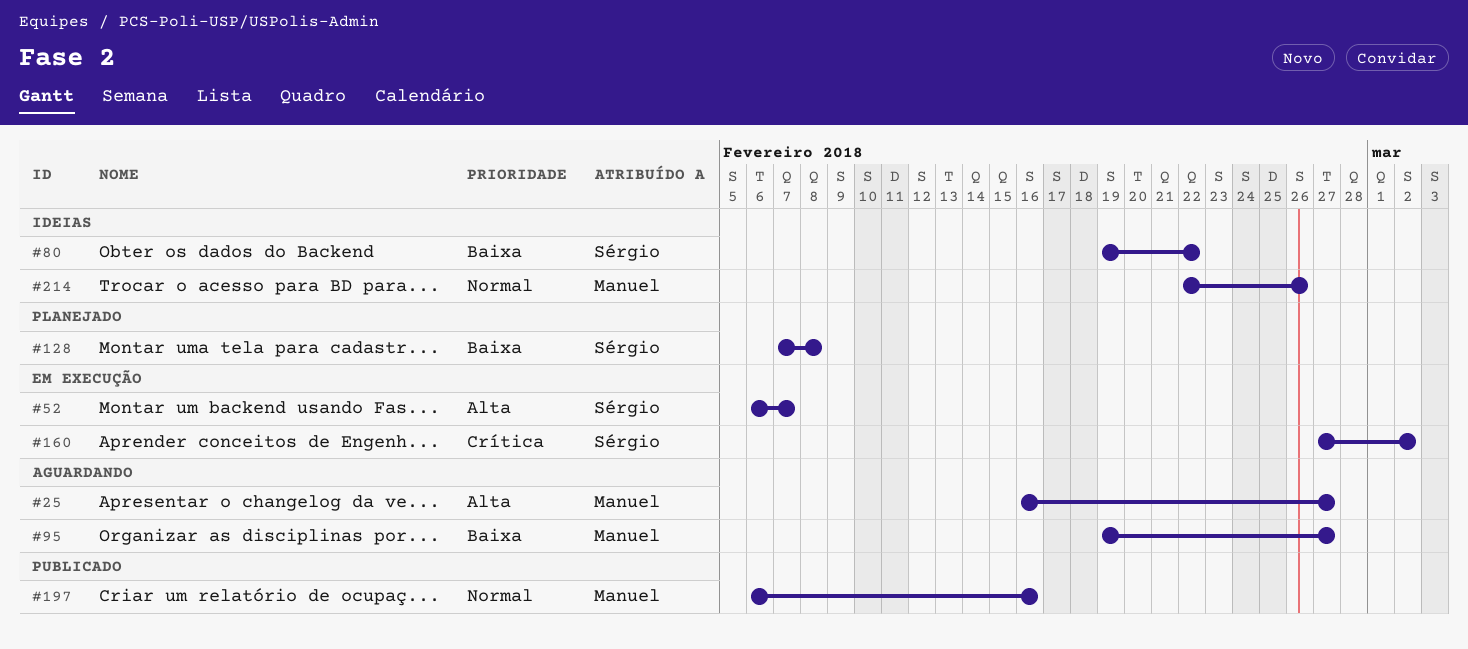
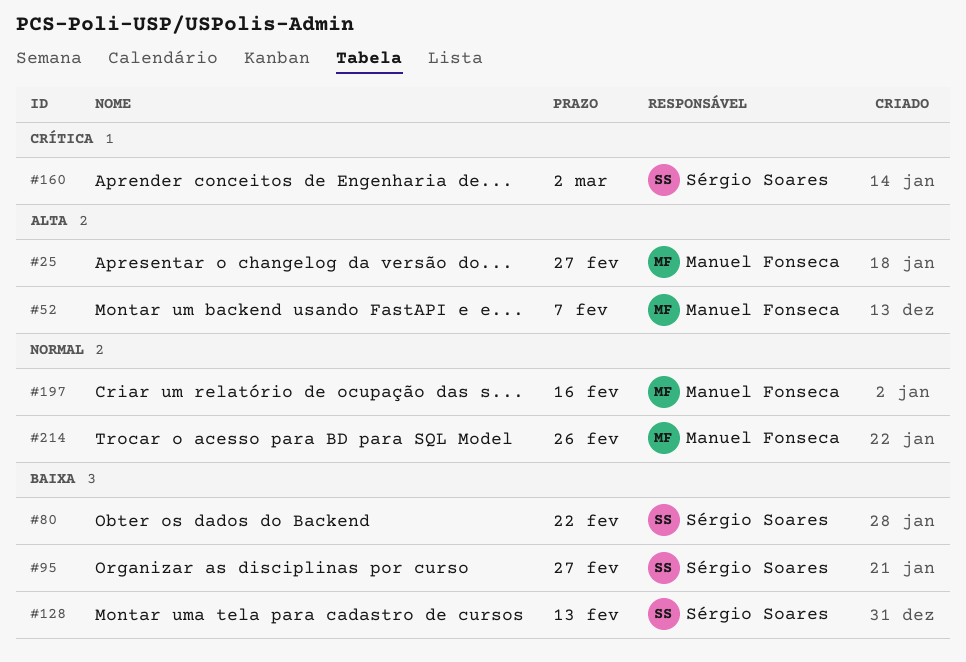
#52, owner: Sérgio Soares -> Manuel Fonseca
#95, owner: Manuel Fonseca -> Sérgio Soares
#128, due: Feb 8 -> Feb 13

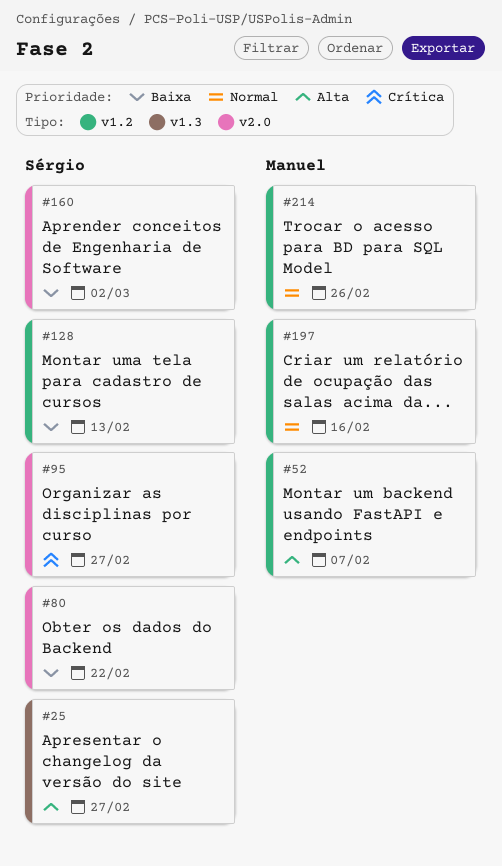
#25, owner: Manuel Fonseca -> Sérgio Soares
#95, priority: Baixa -> Crítica
#160, priority: Crítica -> Baixa

